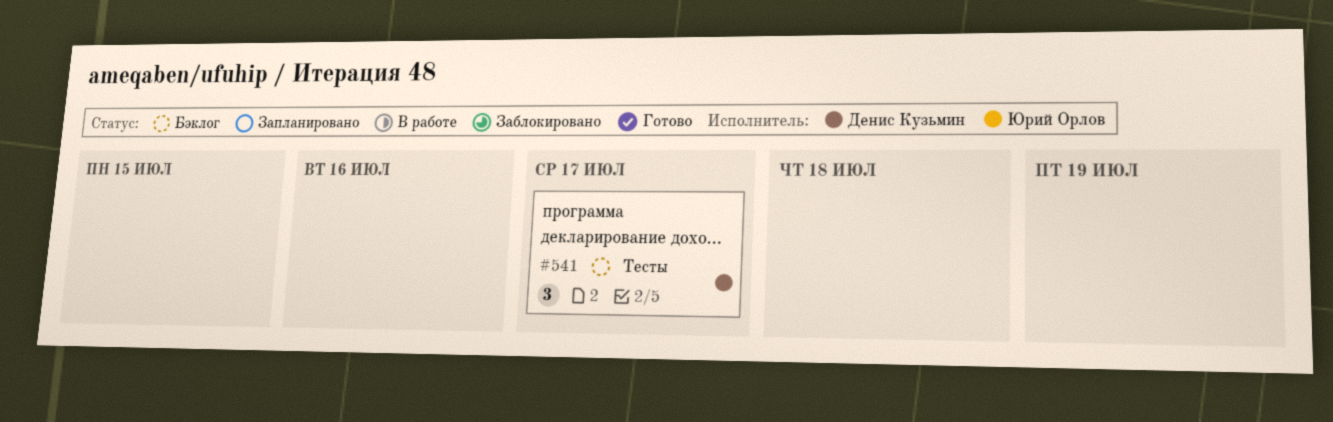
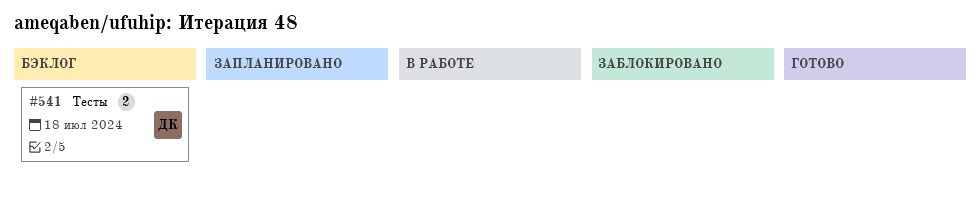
#541, estimate: 3 -> 2
#541, due: Jul 17 -> Jul 18

